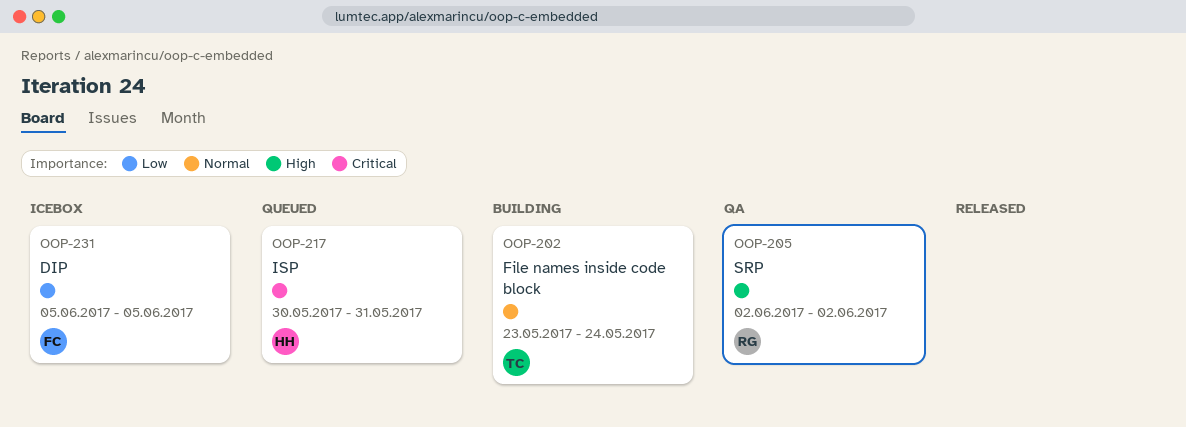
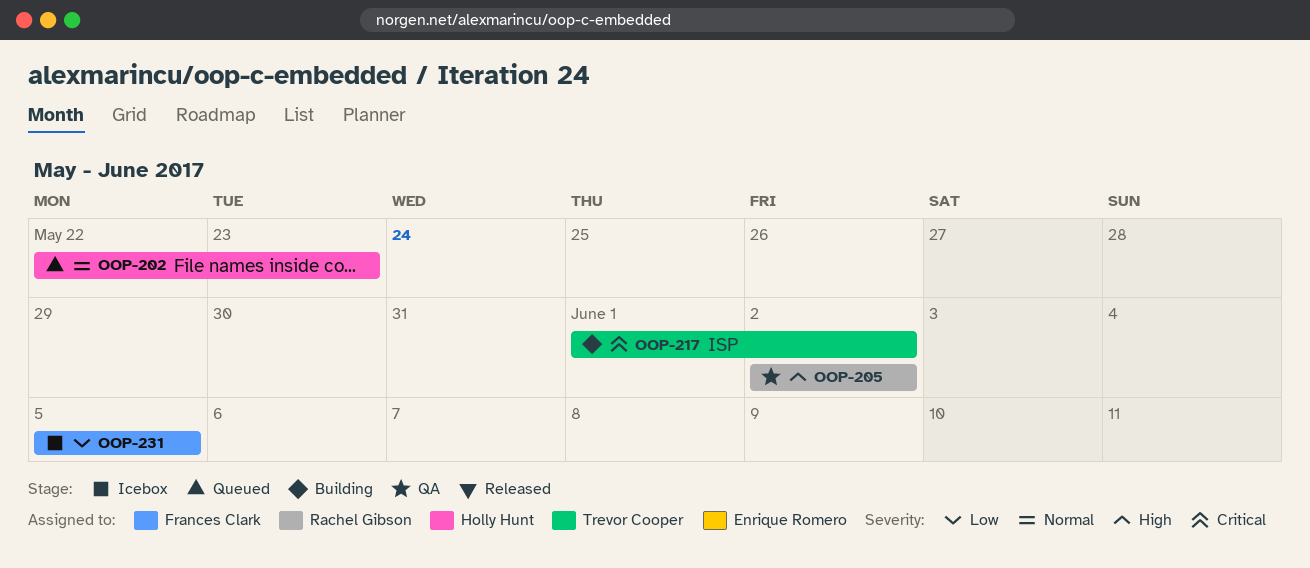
OOP-202, status: Building -> Queued
OOP-202, owner: Trevor Cooper -> Holly Hunt
OOP-202, start: May 23 -> May 22
OOP-202, due: May 24 -> May 23
OOP-217, status: Queued -> Building
OOP-217, owner: Holly Hunt -> Trevor Cooper
OOP-217, start: May 30 -> Jun 1
OOP-217, due: May 31 -> Jun 2

